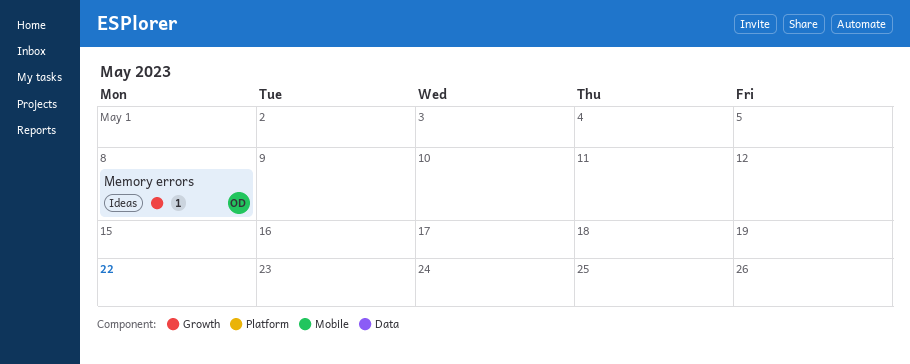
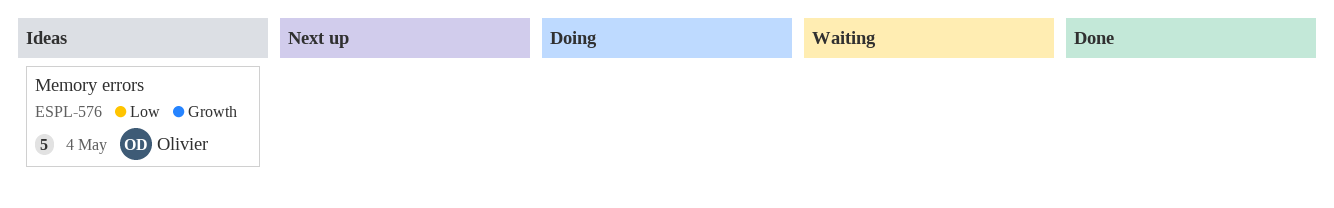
Memory errors, estimate: 1 -> 5
Memory errors, due: May 8 -> May 4

